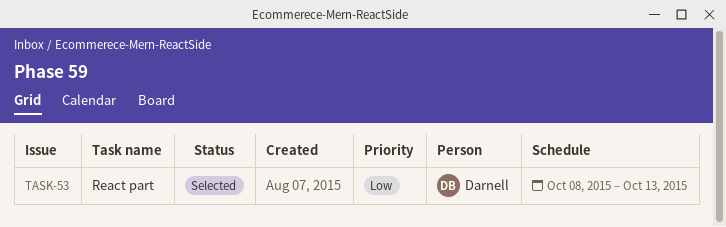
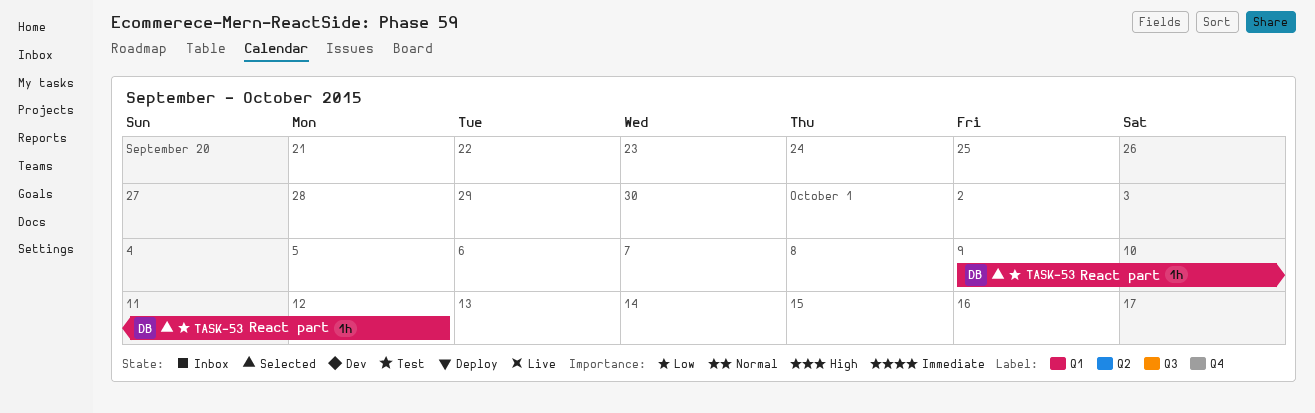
TASK-53, start: Oct 8 -> Oct 9
TASK-53, due: Oct 13 -> Oct 12

